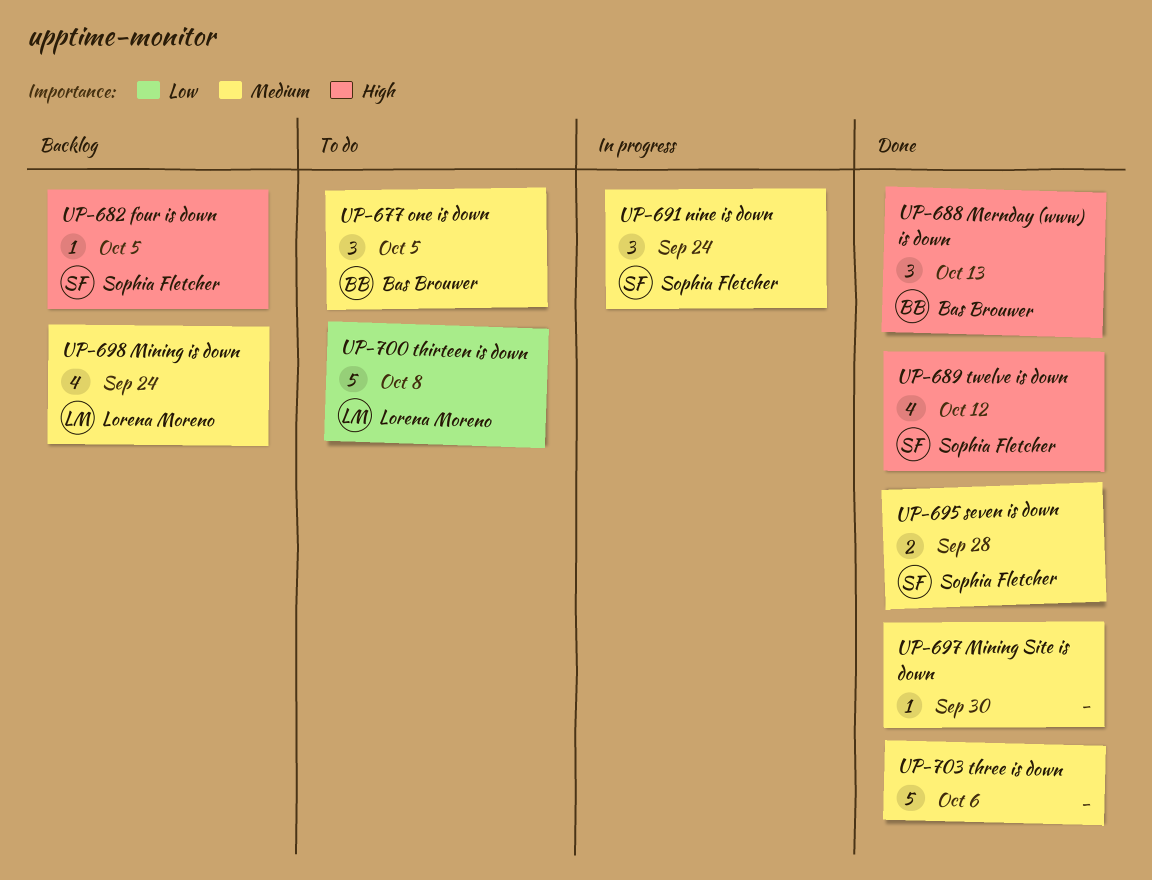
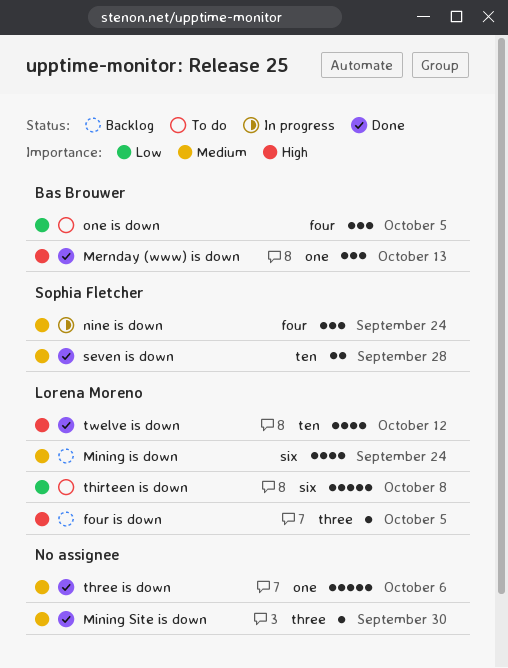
four is down, owner: Sophia Fletcher -> Lorena Moreno
one is down, priority: Medium -> Low
twelve is down, owner: Sophia Fletcher -> Lorena Moreno

